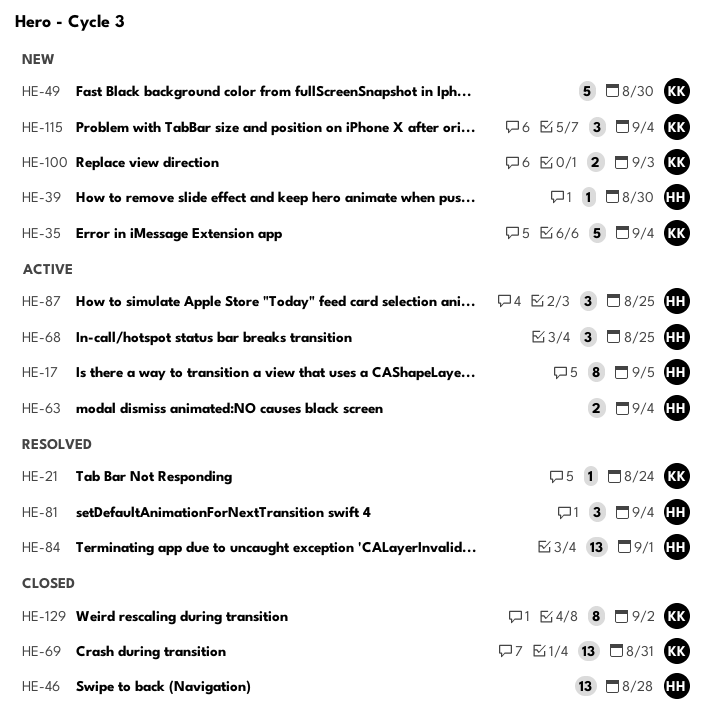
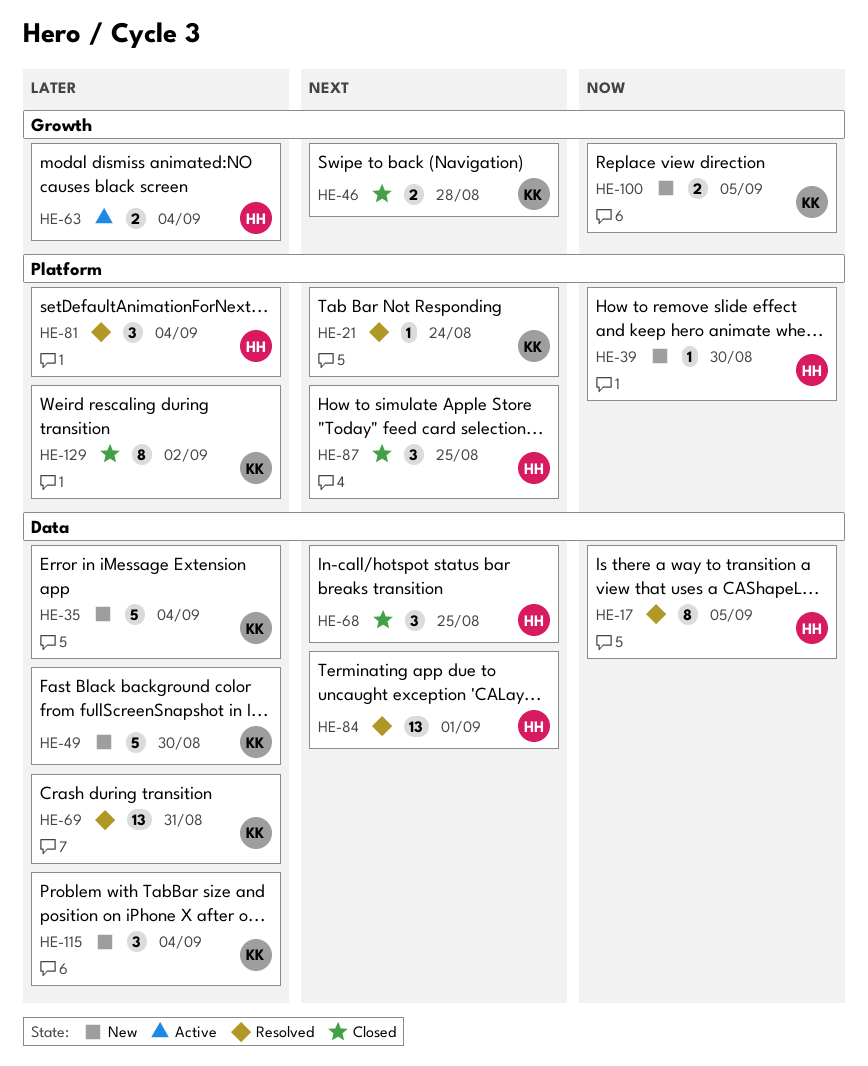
HE-17, status: Active -> Resolved
HE-46, owner: HH -> KK
HE-46, estimate: 13 -> 2
HE-68, status: Active -> Closed
HE-69, status: Closed -> Resolved
HE-87, status: Active -> Closed
HE-100, due: Sep 3 -> Sep 5

